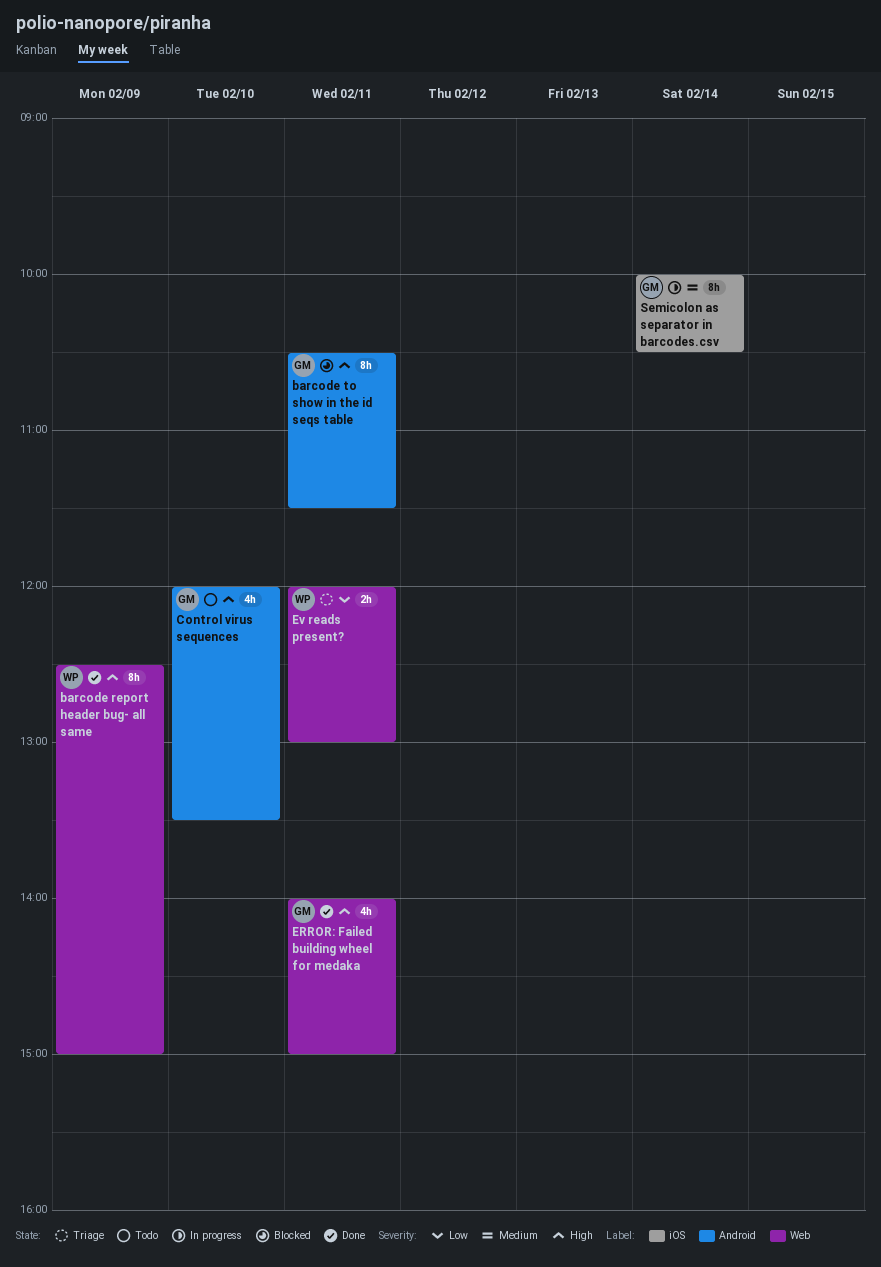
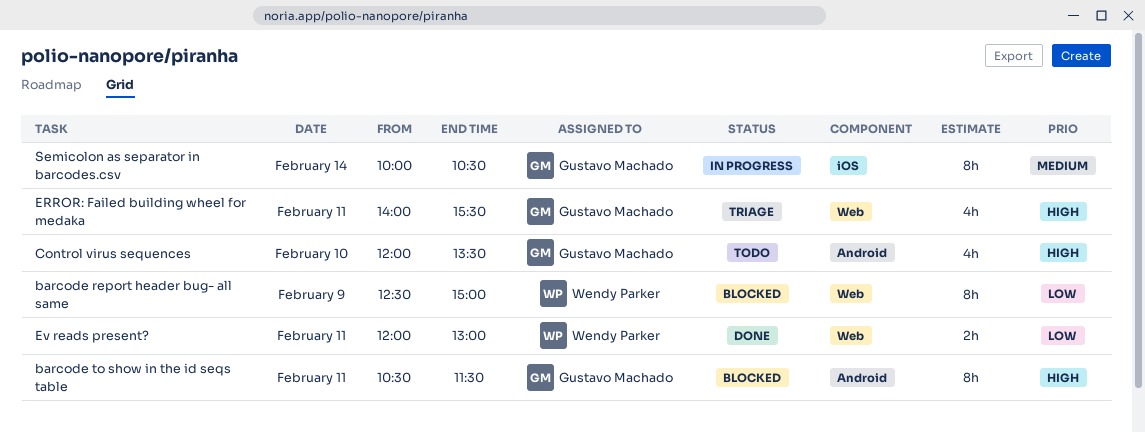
barcode report header bug- all same, status: Done -> Blocked
barcode report header bug- all same, priority: High -> Low
ERROR: Failed building wheel for medaka, status: Done -> Triage
ERROR: Failed building wheel for medaka, ends: 15:00 -> 15:30
Ev reads present?, status: Triage -> Done

